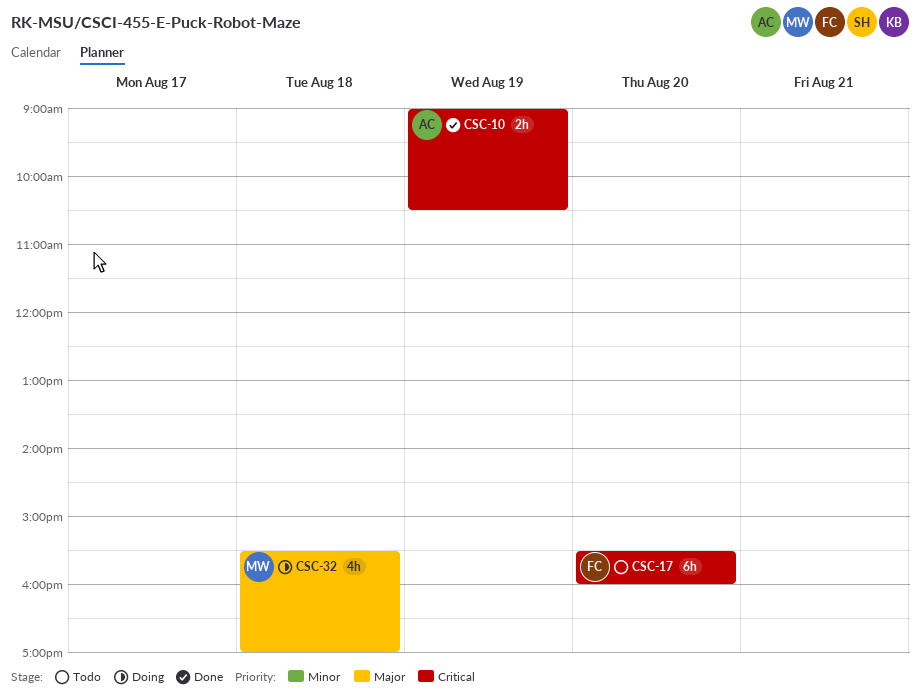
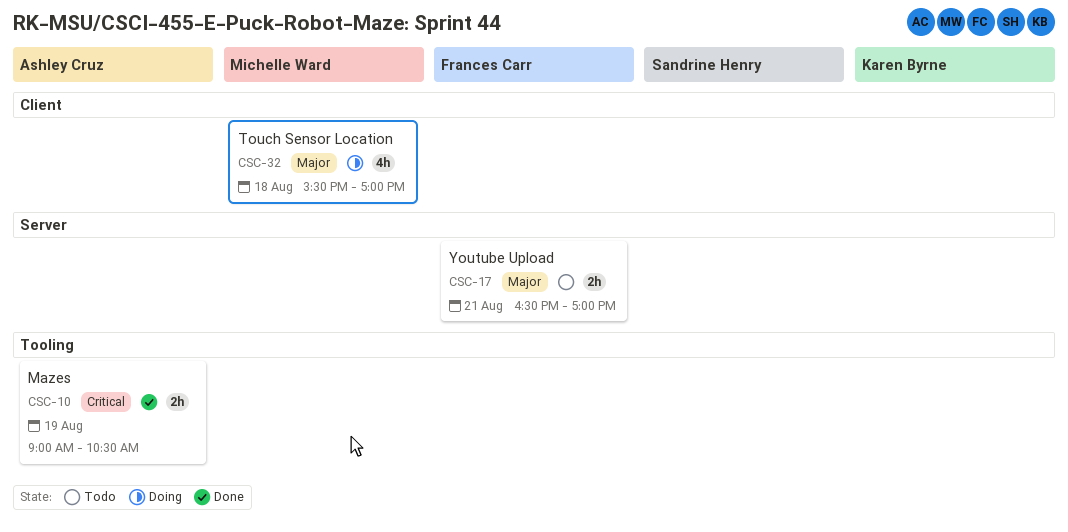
CSC-17, priority: Critical -> Major
CSC-17, estimate: 6h -> 2h
CSC-17, day: Aug 20 -> Aug 21
CSC-17, begins: 15:30 -> 16:30
CSC-17, ends: 16:00 -> 17:00

